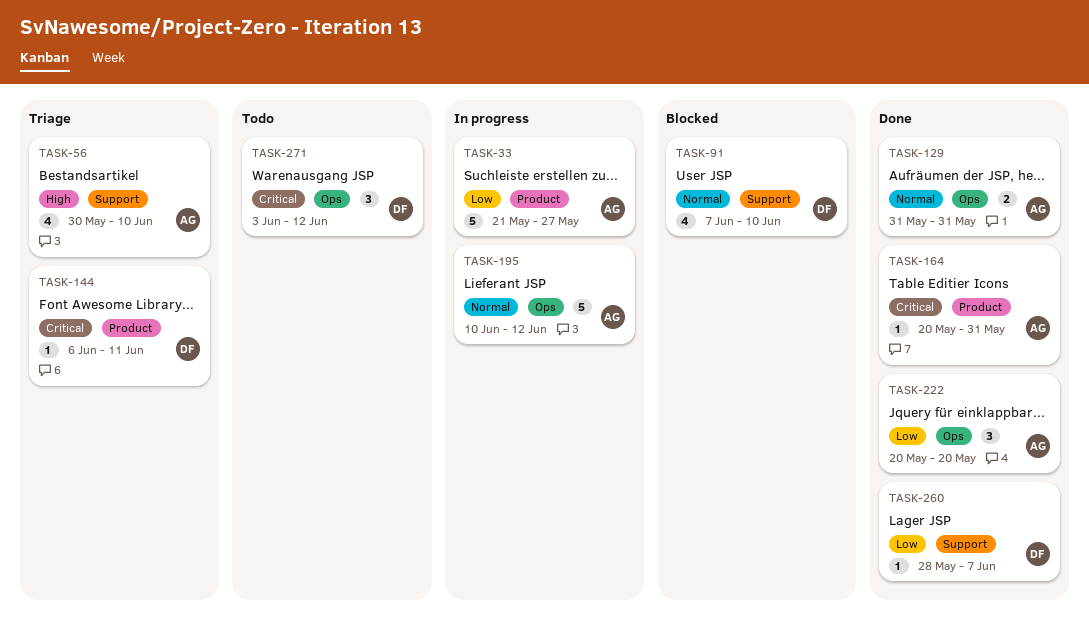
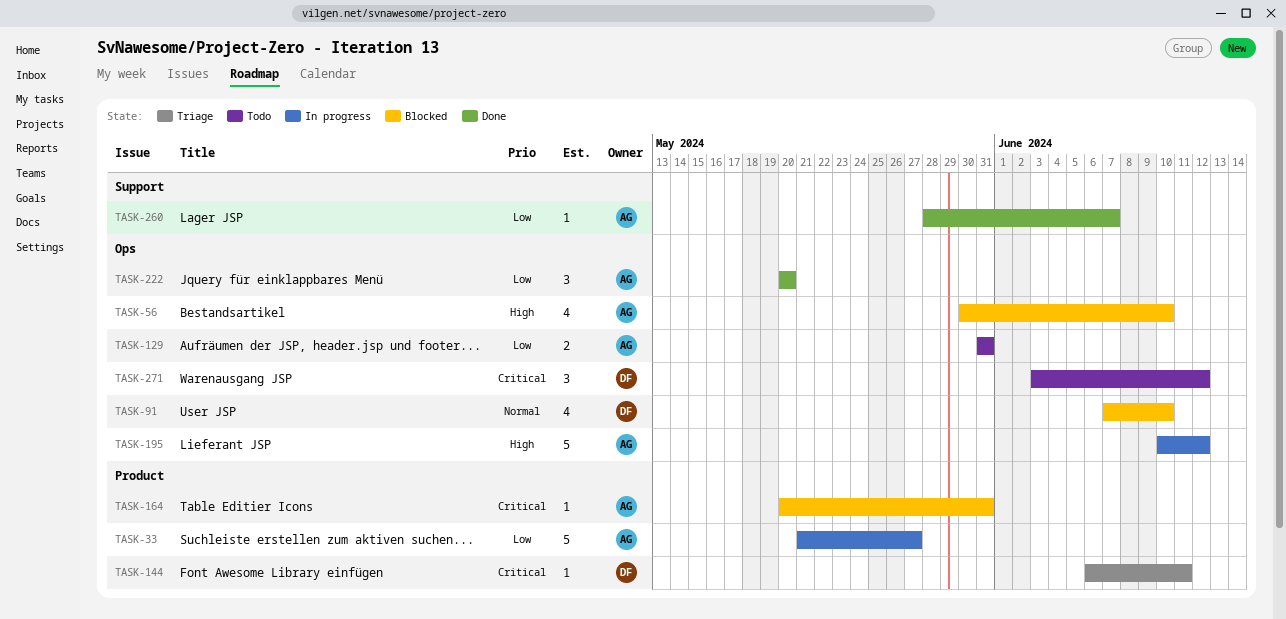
TASK-56, status: Triage -> Blocked
TASK-56, label: Support -> Ops
TASK-91, label: Support -> Ops
TASK-129, status: Done -> Todo
TASK-129, priority: Normal -> Low
TASK-164, status: Done -> Blocked
TASK-195, priority: Normal -> High
TASK-260, owner: DF -> AG

